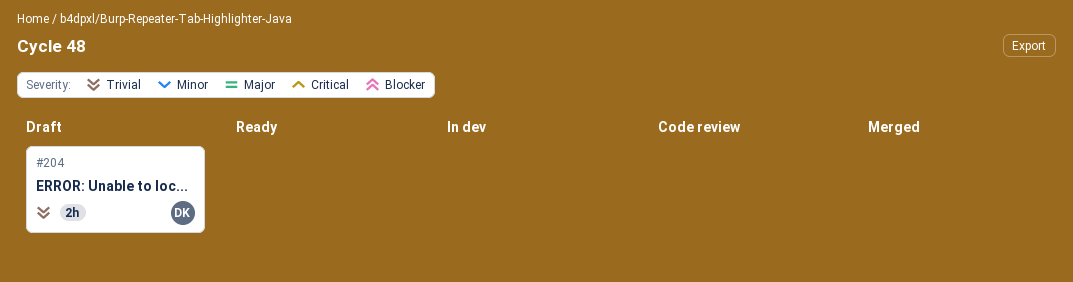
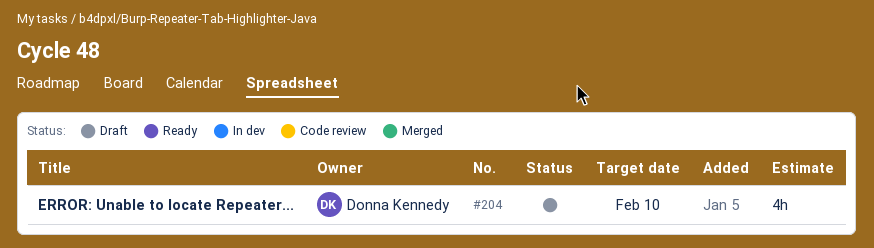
#204, estimate: 2h -> 4h

